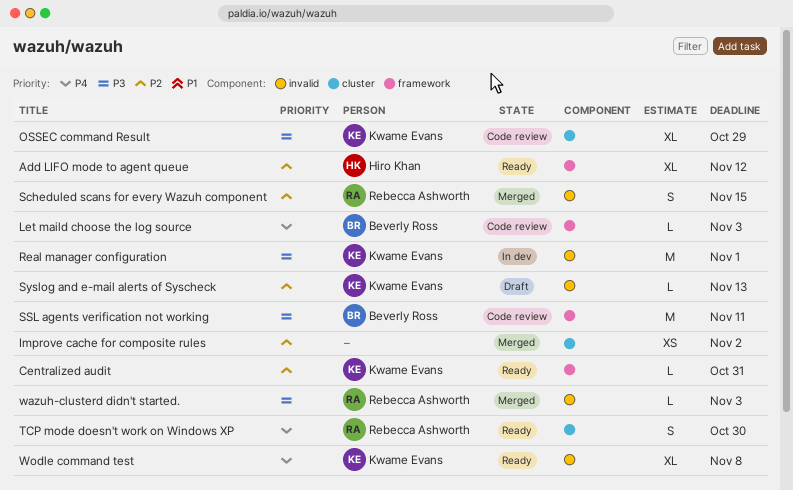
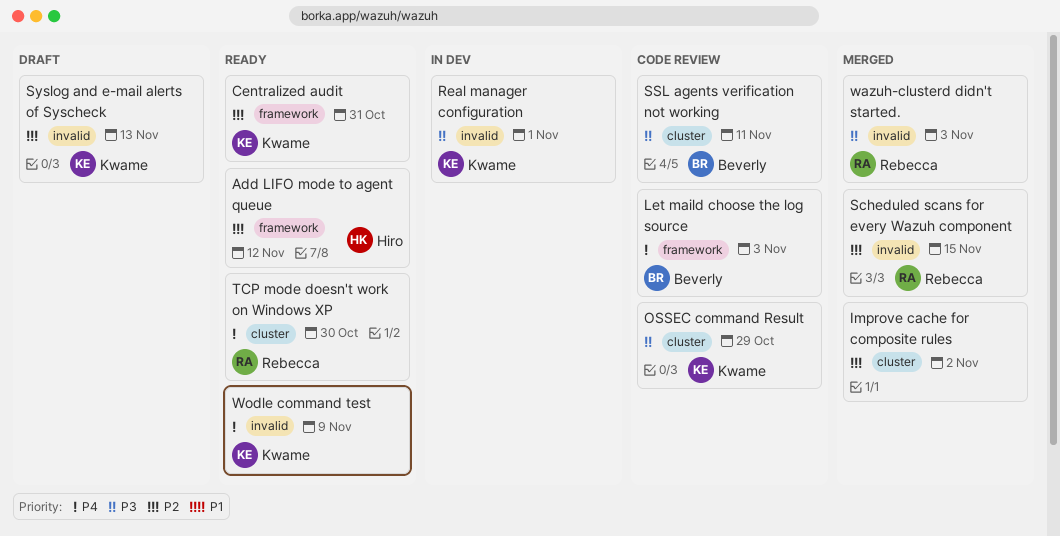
SSL agents verification not working, label: framework -> cluster
Wodle command test, due: Nov 8 -> Nov 9

